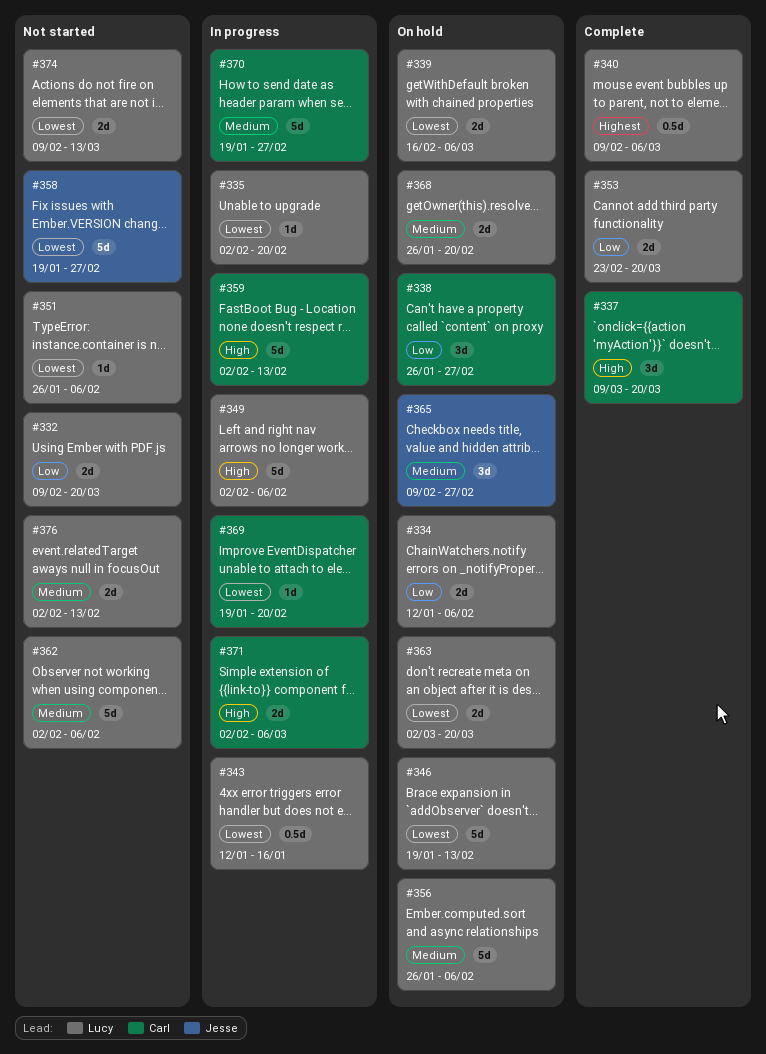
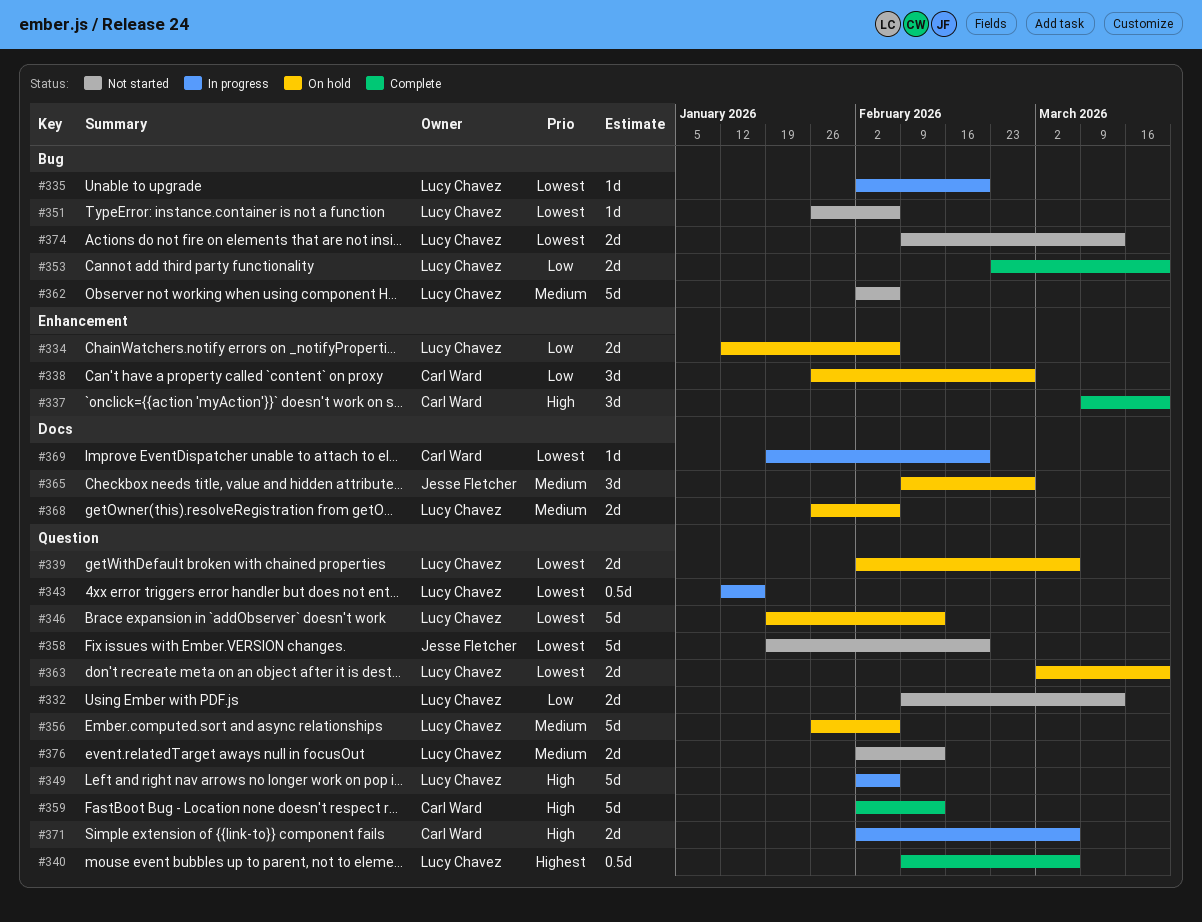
#332, due: Mar 20 -> Mar 13
#339, start: Feb 16 -> Feb 2
#358, due: Feb 27 -> Feb 20
#359, status: In progress -> Complete
#368, due: Feb 20 -> Feb 6
#370: present -> none

